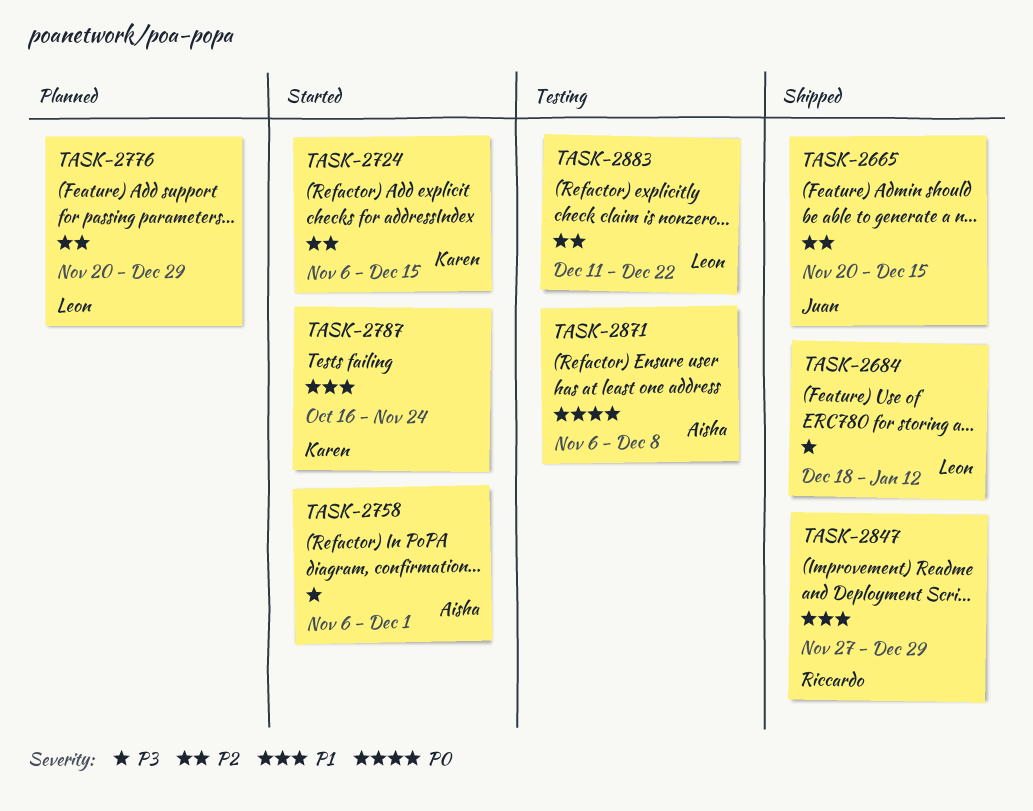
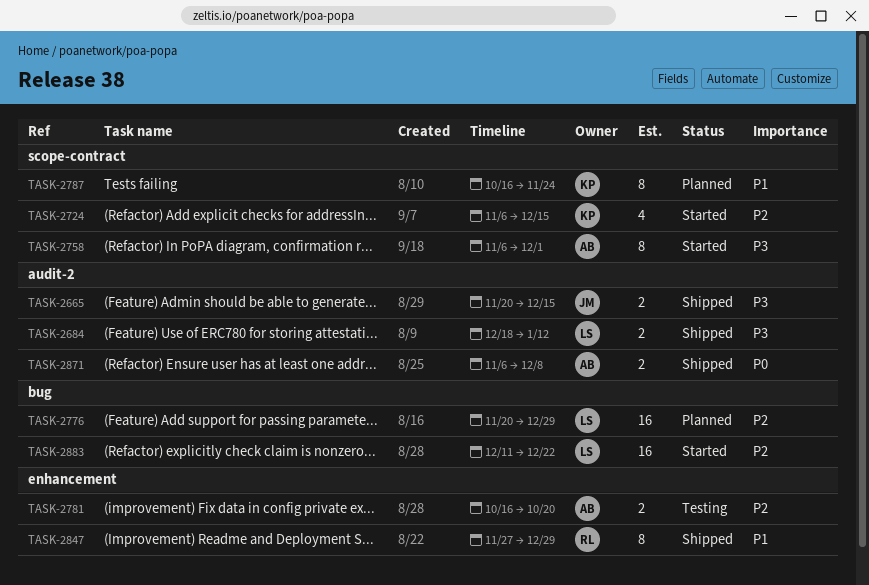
TASK-2665, priority: P2 -> P3
TASK-2781: none -> present
TASK-2787, status: Started -> Planned
TASK-2871, status: Testing -> Shipped
TASK-2883, status: Testing -> Started

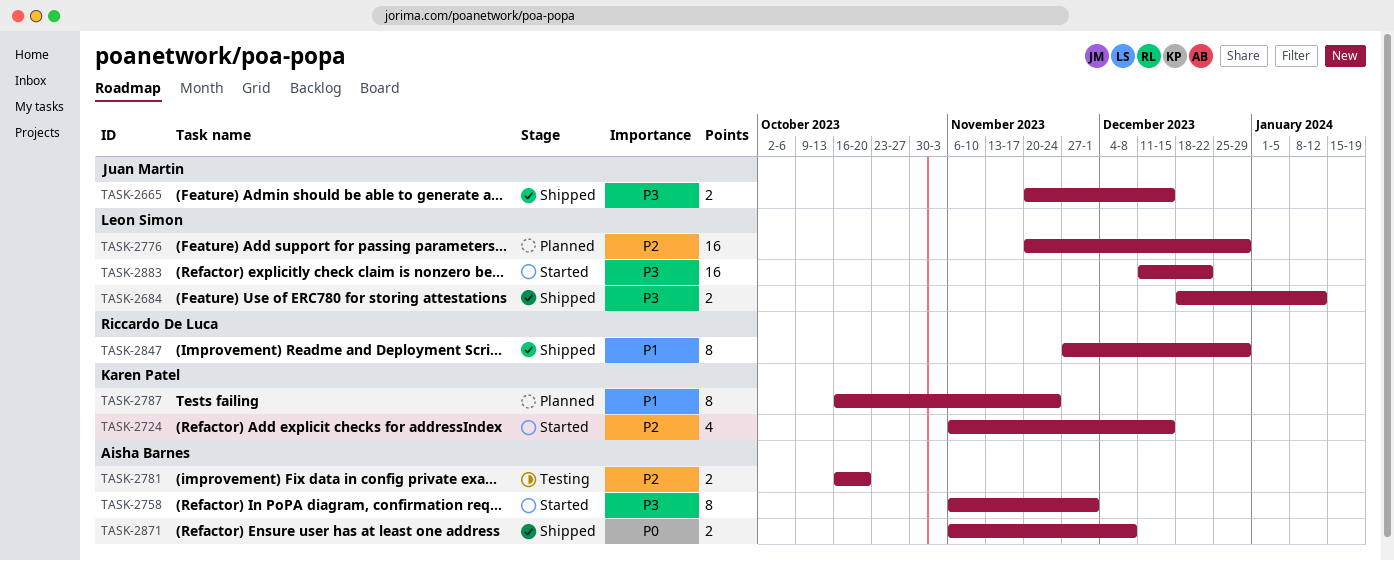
TASK-2883, priority: P2 -> P3

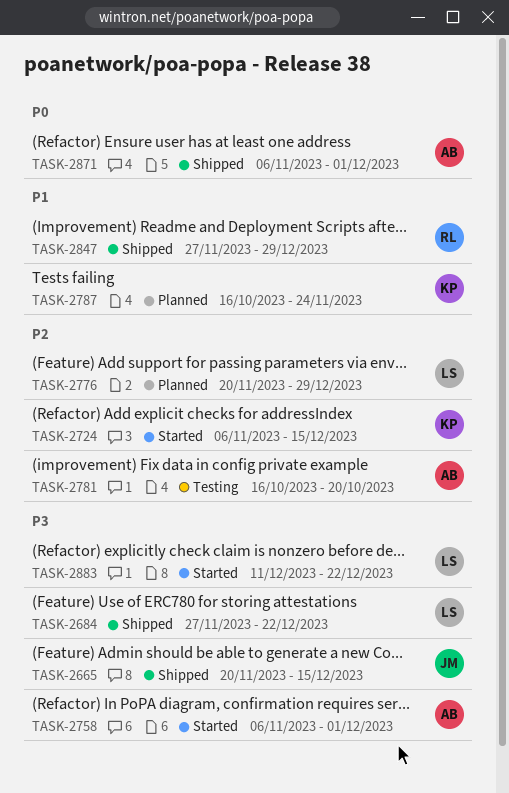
TASK-2684, start: Dec 18 -> Nov 27
TASK-2684, due: Jan 12 -> Dec 22
TASK-2871, due: Dec 8 -> Dec 1

